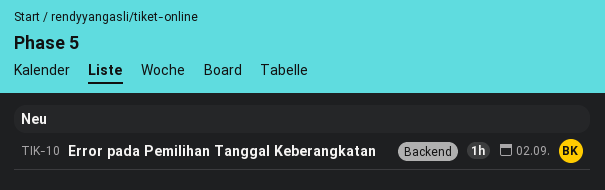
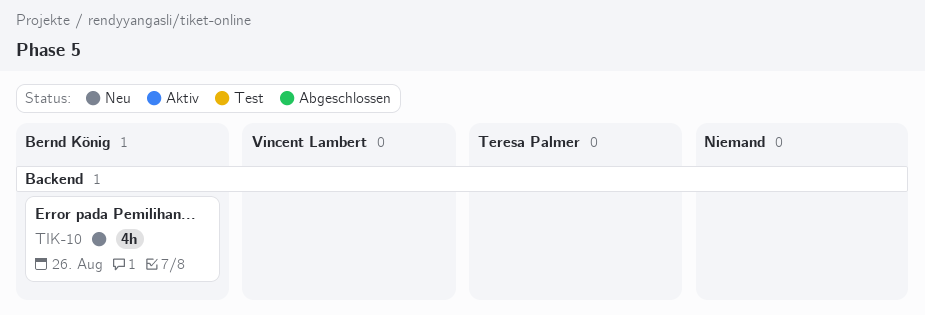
TIK-10, estimate: 1h -> 4h
TIK-10, due: Sep 2 -> Aug 26

